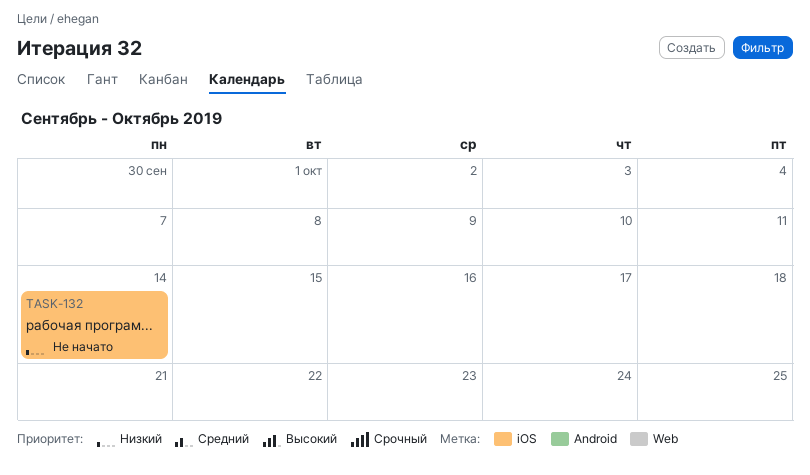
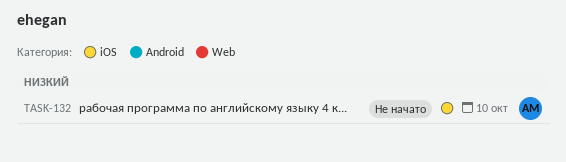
TASK-132, due: Oct 14 -> Oct 10

